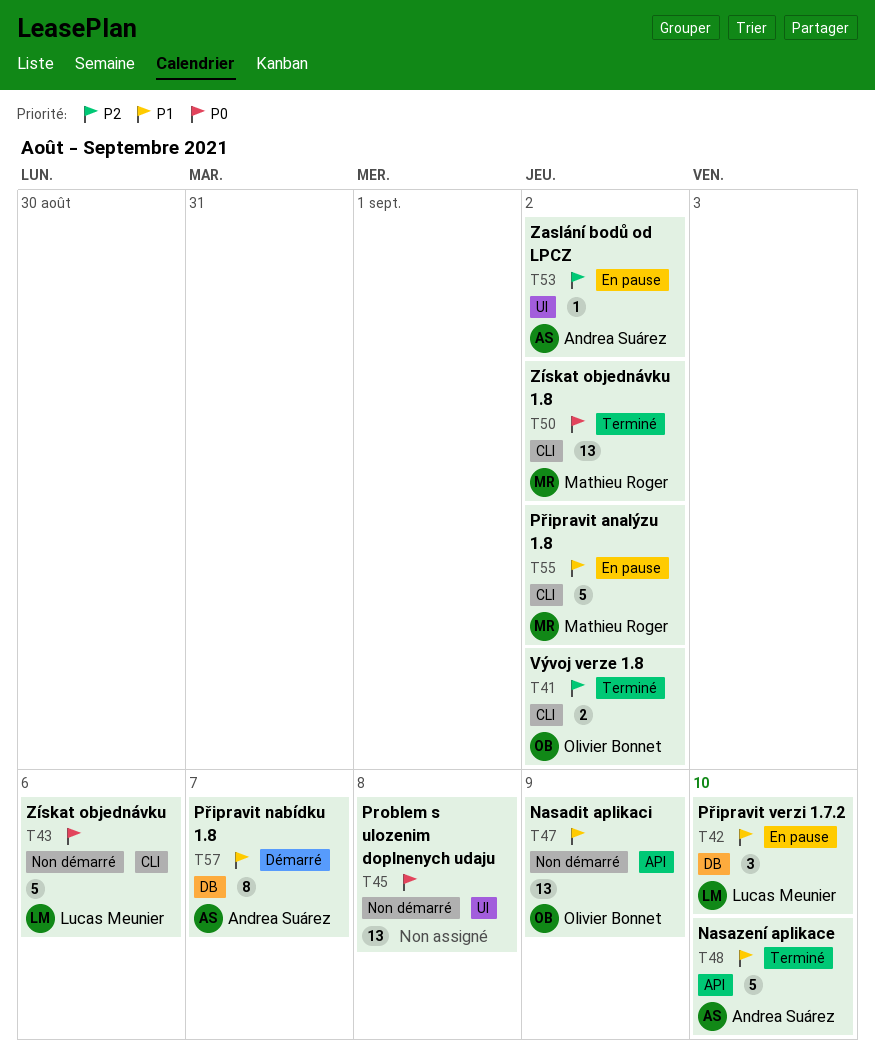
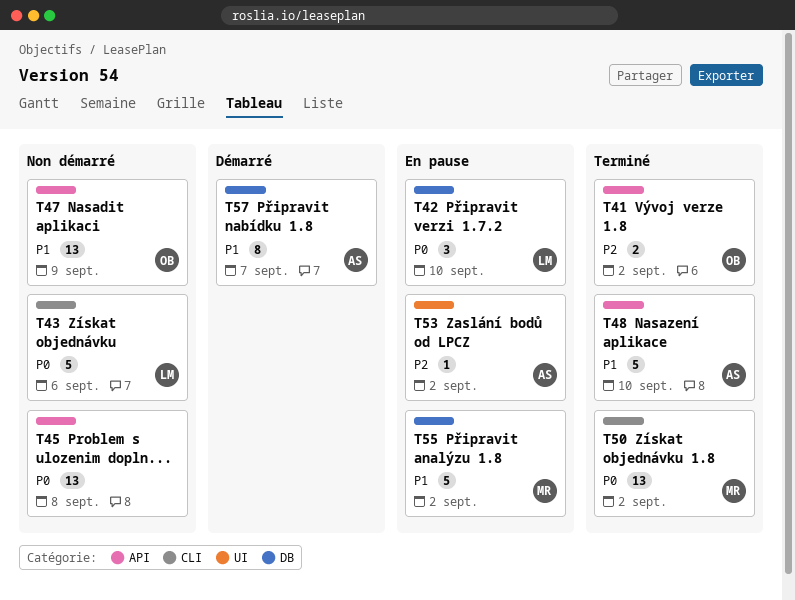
T41, label: CLI -> API
T42, priority: P1 -> P0
T45, label: UI -> API
T55, label: CLI -> DB

